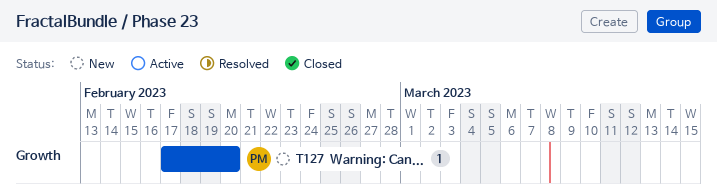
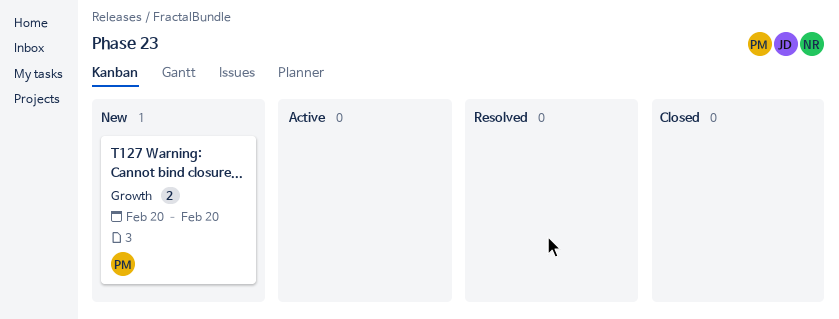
T127, estimate: 1 -> 2
T127, start: Feb 17 -> Feb 20

